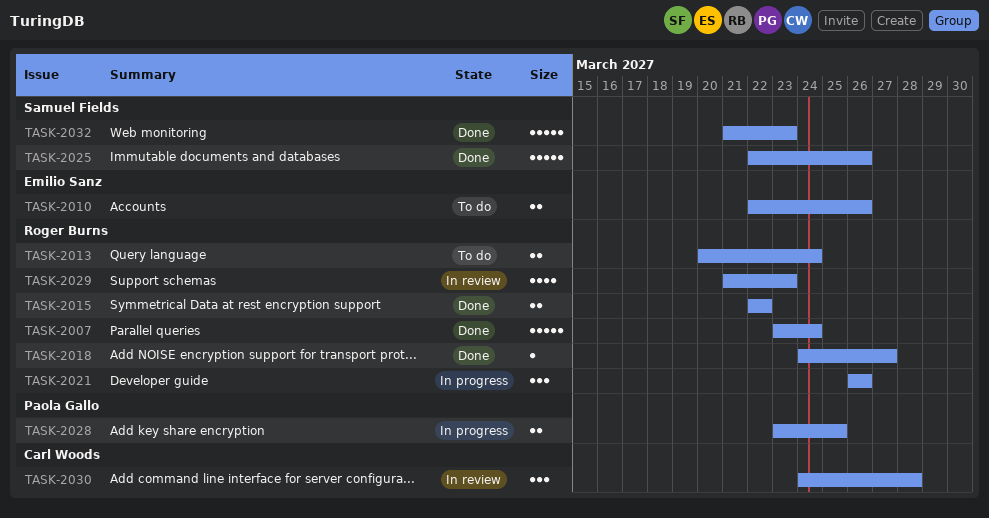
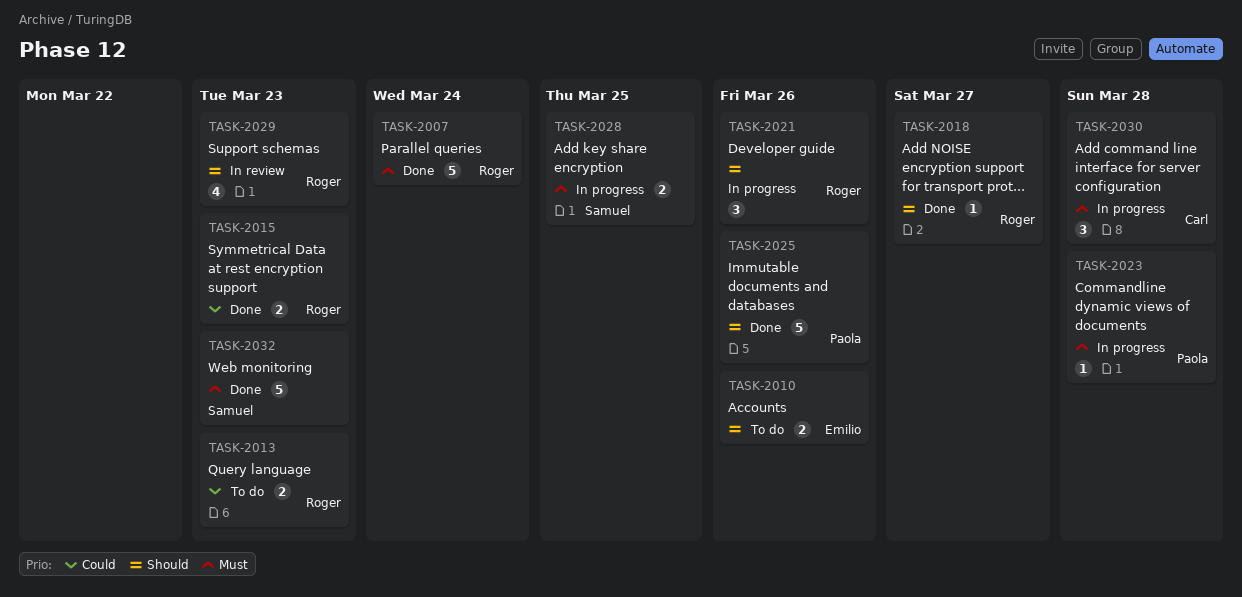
TASK-2013, due: Mar 24 -> Mar 23
TASK-2015, due: Mar 22 -> Mar 23
TASK-2023: none -> present
TASK-2025, owner: Samuel Fields -> Paola Gallo
TASK-2028, owner: Paola Gallo -> Samuel Fields
TASK-2030, status: In review -> In progress

